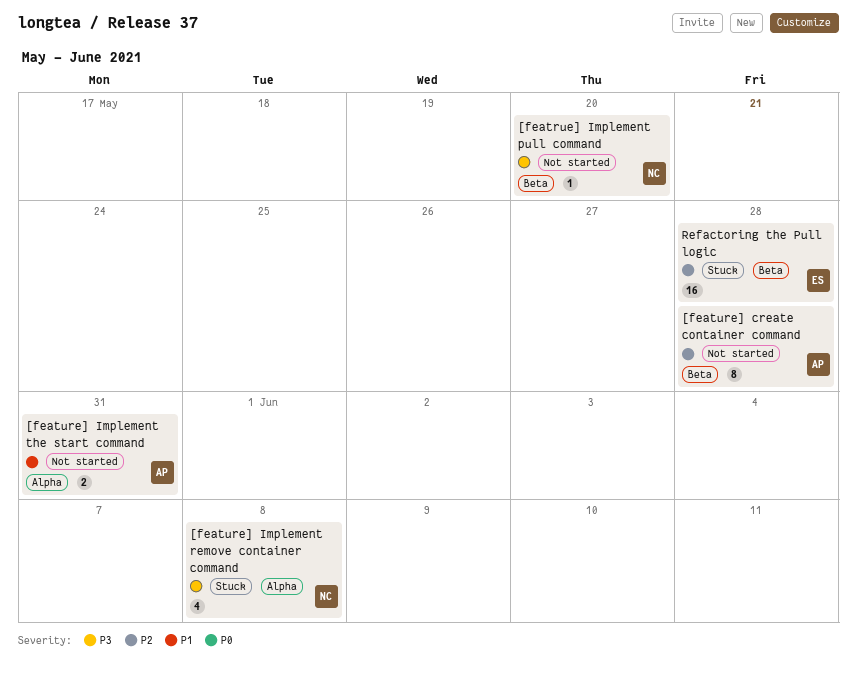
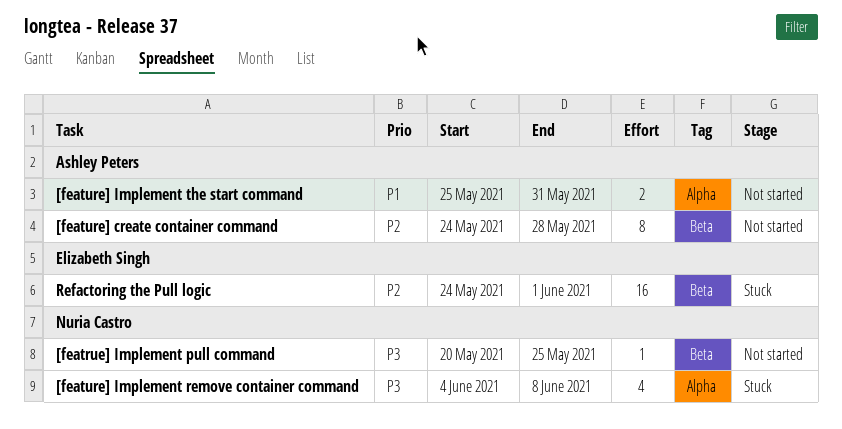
[featrue] Implement pull command, due: May 20 -> May 25
Refactoring the Pull logic, due: May 28 -> Jun 1

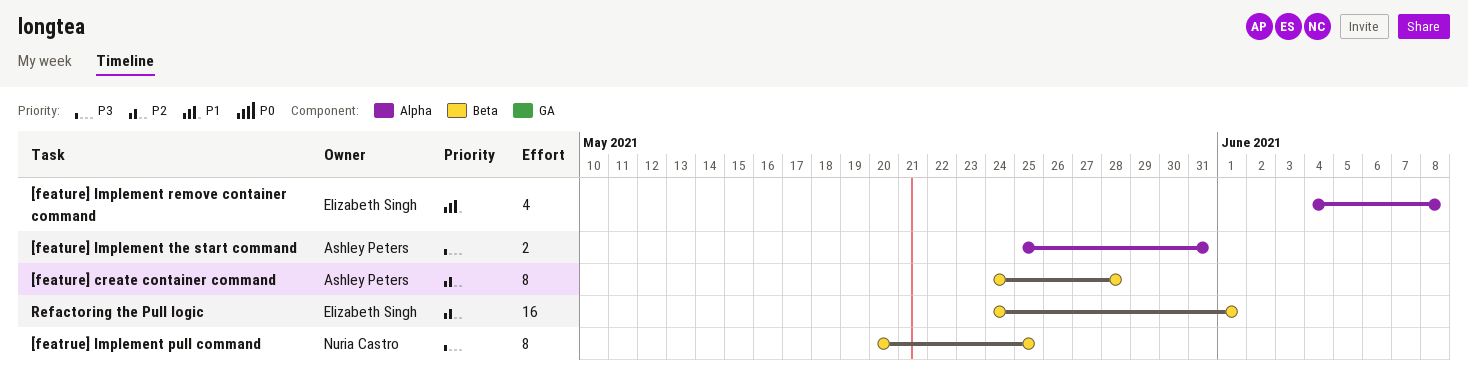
[featrue] Implement pull command, estimate: 1 -> 8
[feature] Implement remove container command, owner: Nuria Castro -> Elizabeth Singh
[feature] Implement remove container command, priority: P3 -> P1
[feature] Implement the start command, priority: P1 -> P3

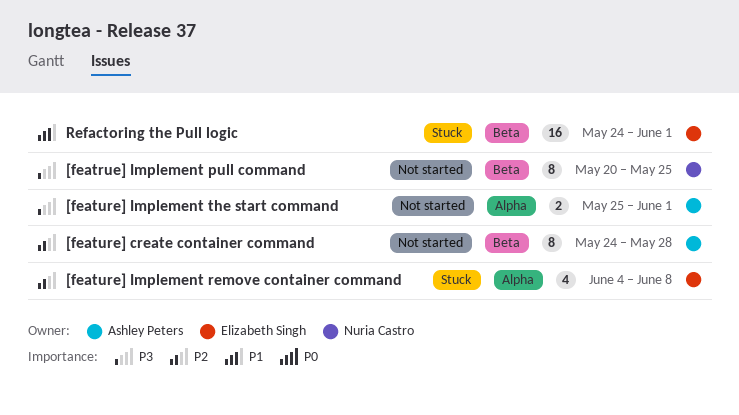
[feature] Implement remove container command, priority: P1 -> P2
[feature] Implement the start command, due: May 31 -> Jun 1
Refactoring the Pull logic, priority: P2 -> P1

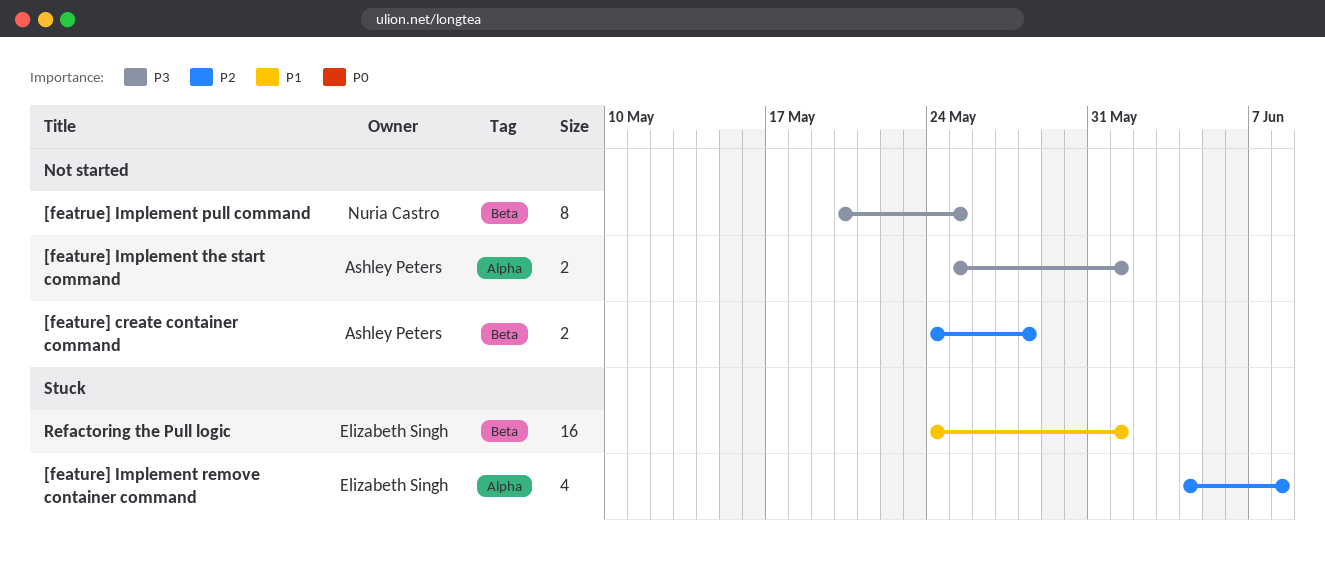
[feature] create container command, estimate: 8 -> 2

